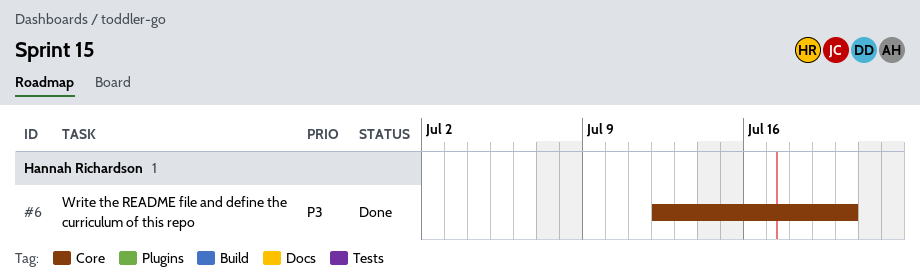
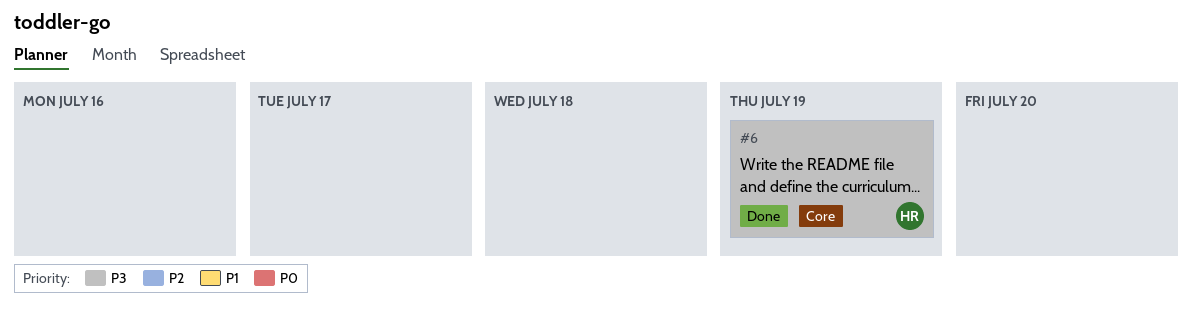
#6, due: Jul 20 -> Jul 19

